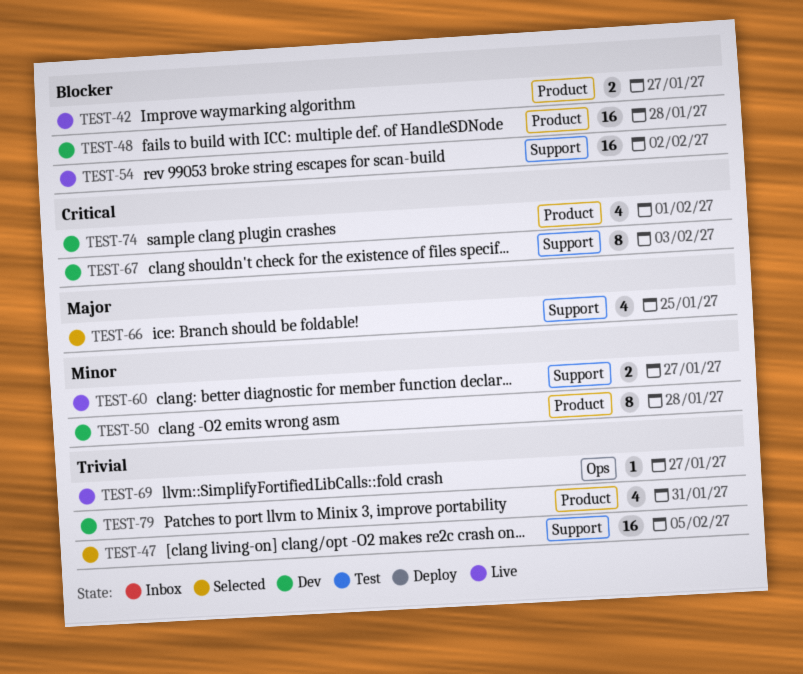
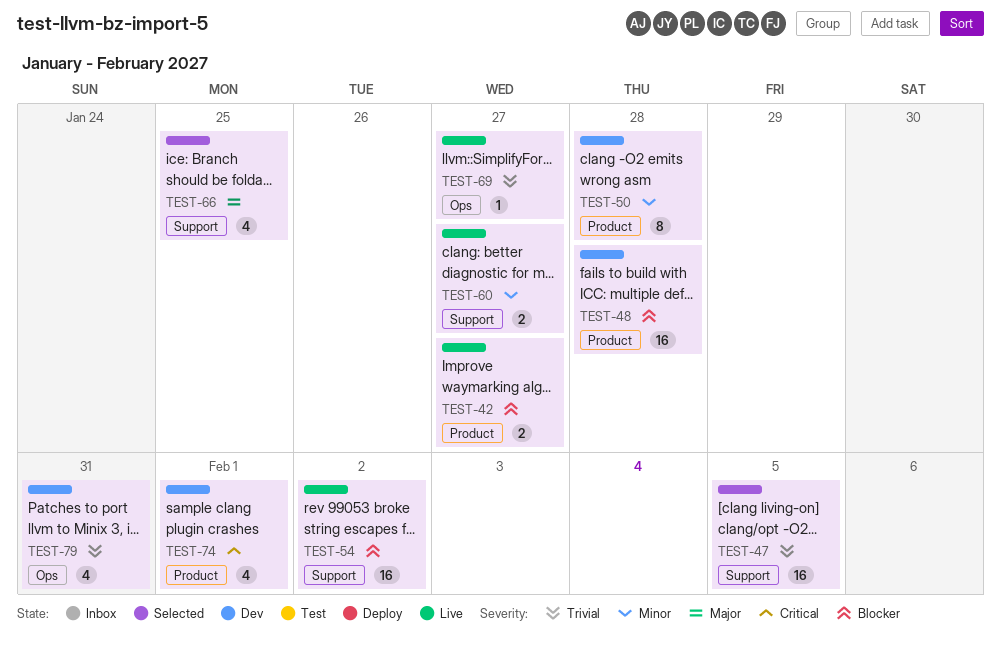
TEST-67: present -> none
TEST-79, label: Product -> Ops

